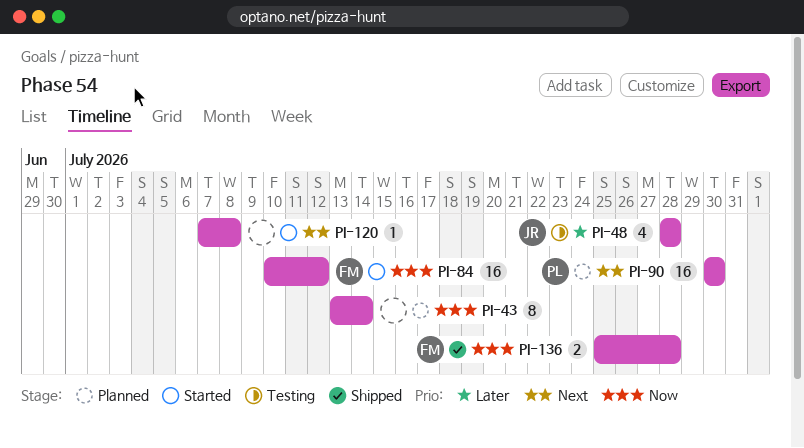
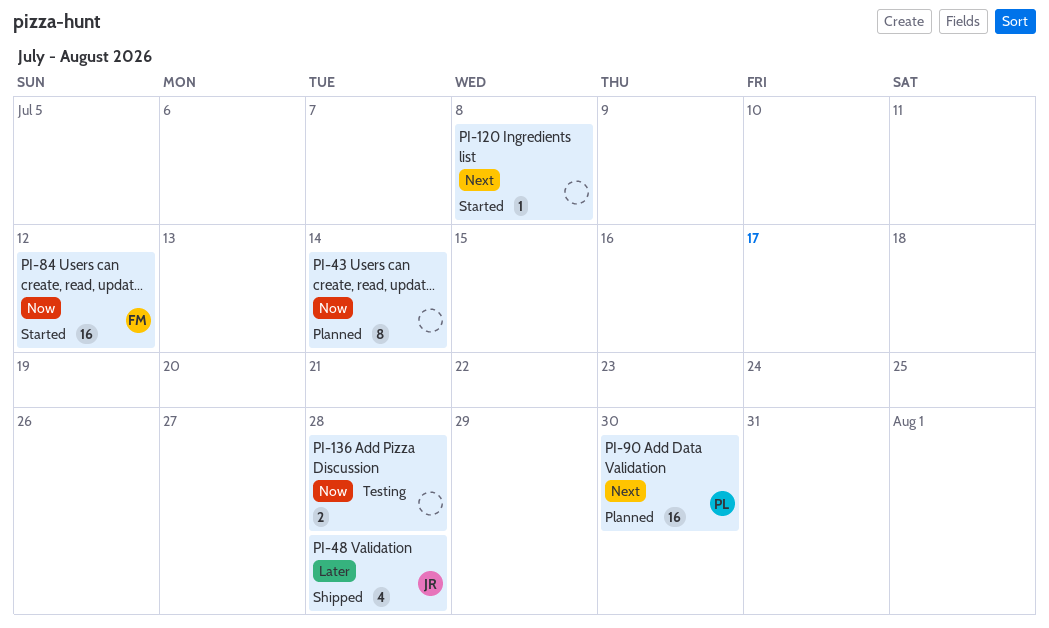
PI-48, status: Testing -> Shipped
PI-136, status: Shipped -> Testing
PI-136, owner: FM -> none

